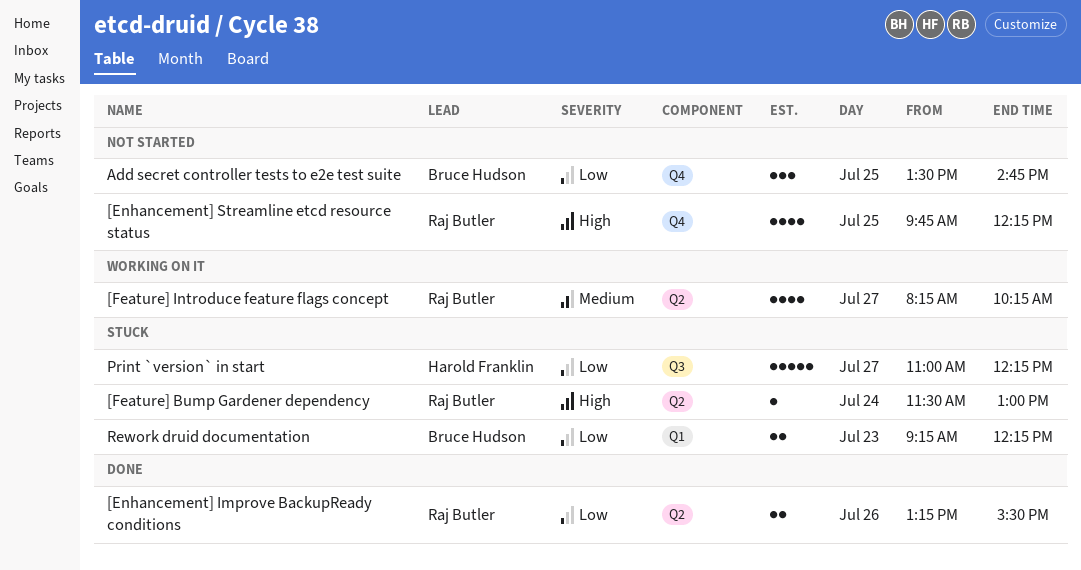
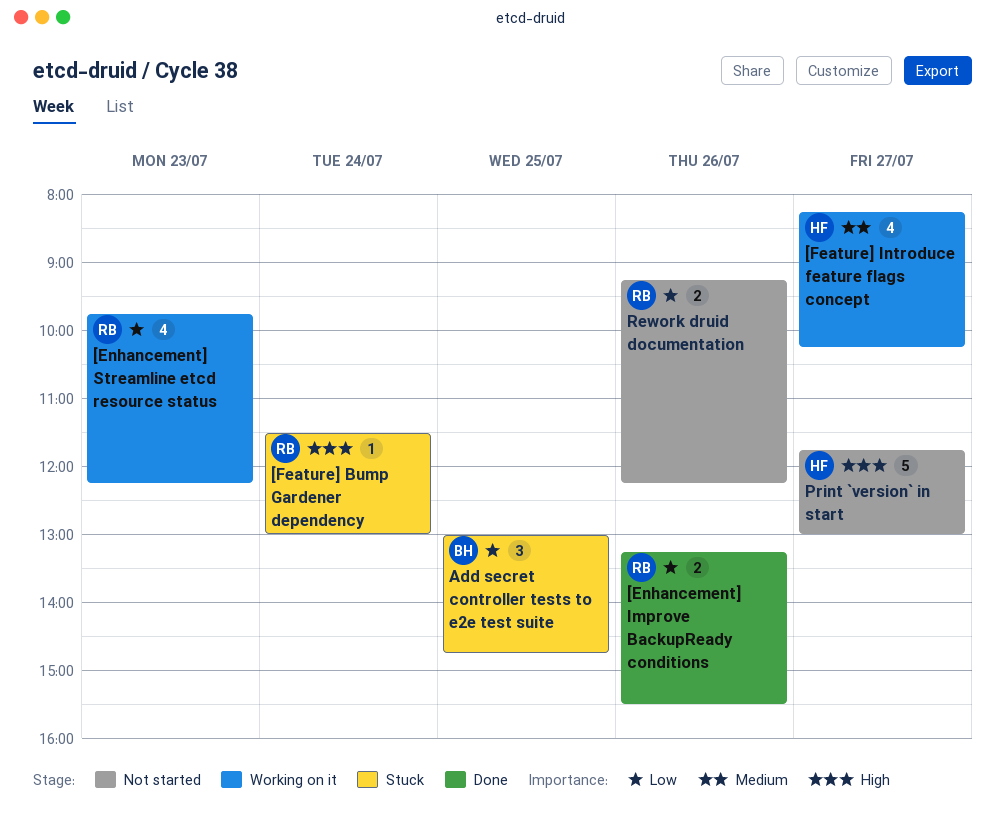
[Enhancement] Streamline etcd resource status, status: Not started -> Working on it
[Enhancement] Streamline etcd resource status, priority: High -> Low
[Enhancement] Streamline etcd resource status, day: Jul 25 -> Jul 23
[Feature] Introduce feature flags concept, owner: Raj Butler -> Harold Franklin
Add secret controller tests to e2e test suite, status: Not started -> Stuck
Add secret controller tests to e2e test suite, begins: 13:30 -> 13:00
Print `version` in start, status: Stuck -> Not started
Print `version` in start, priority: Low -> High
Print `version` in start, begins: 11:00 -> 11:45
Print `version` in start, ends: 12:15 -> 13:00
Rework druid documentation, status: Stuck -> Not started
Rework druid documentation, owner: Bruce Hudson -> Raj Butler
Rework druid documentation, day: Jul 23 -> Jul 26

